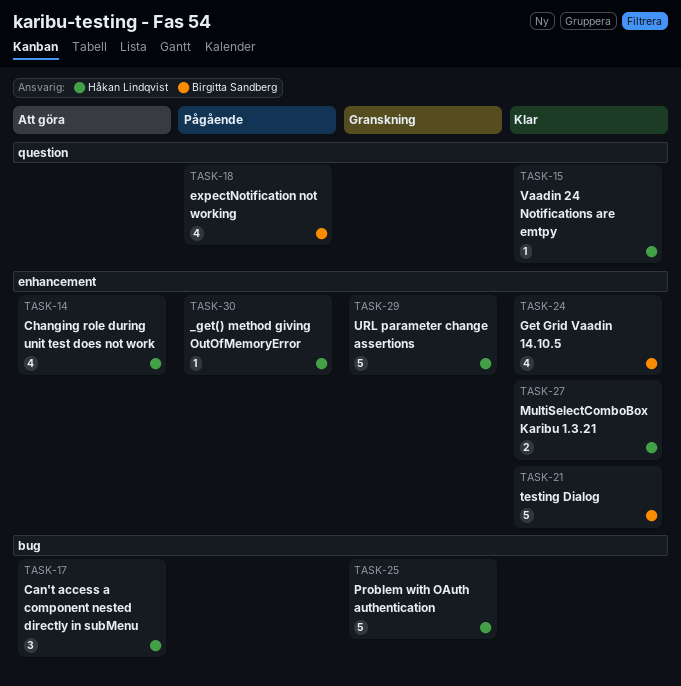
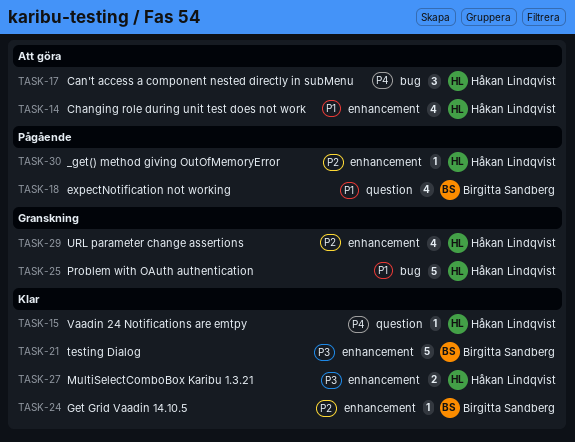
TASK-24, estimate: 4 -> 1
TASK-29, estimate: 5 -> 4

